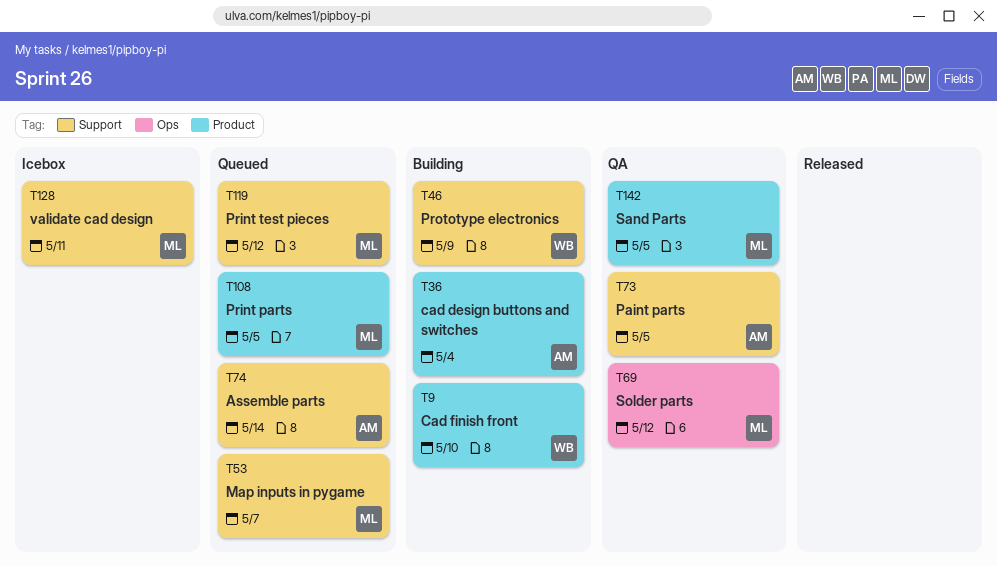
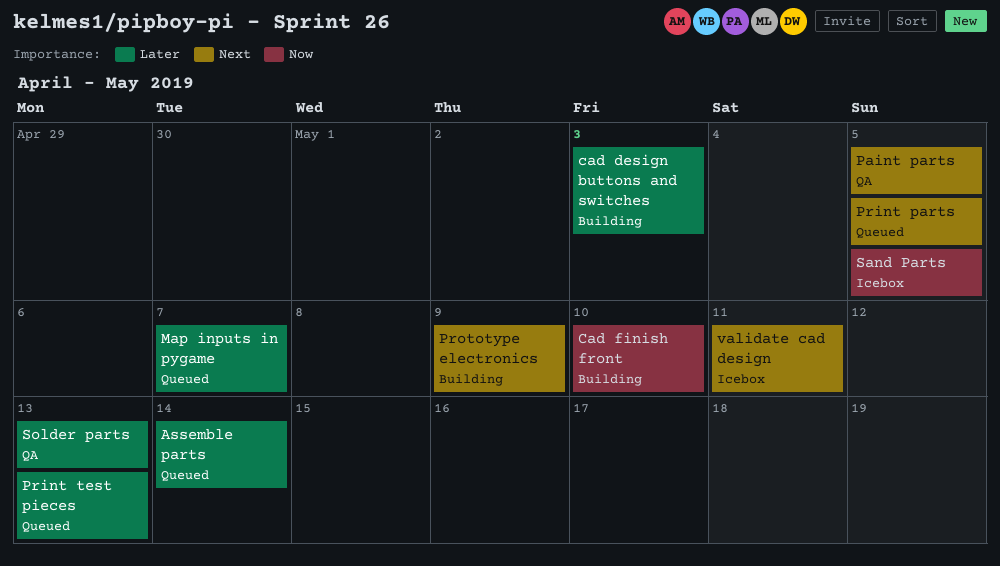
cad design buttons and switches, due: May 4 -> May 3
Print test pieces, due: May 12 -> May 13
Sand Parts, status: QA -> Icebox
Solder parts, due: May 12 -> May 13

